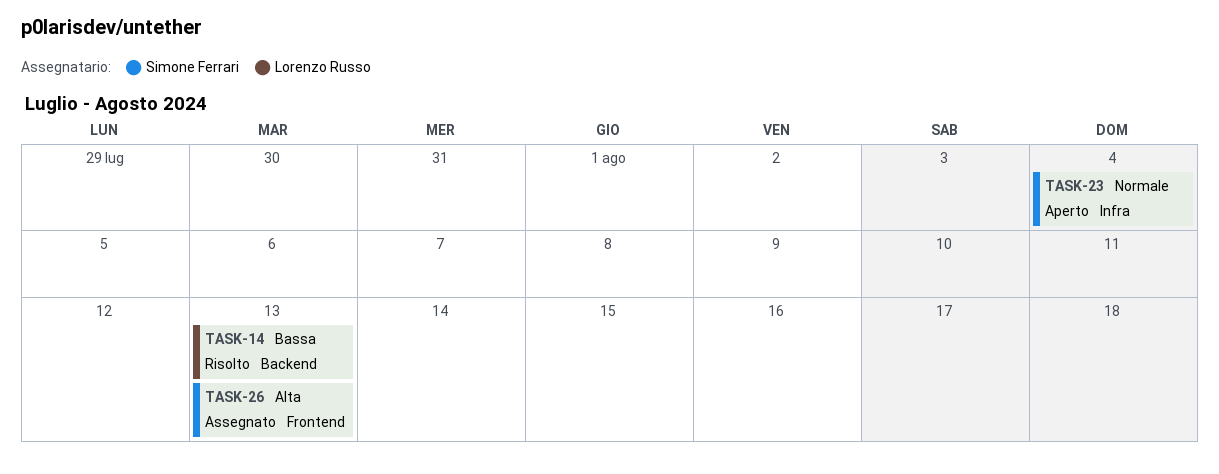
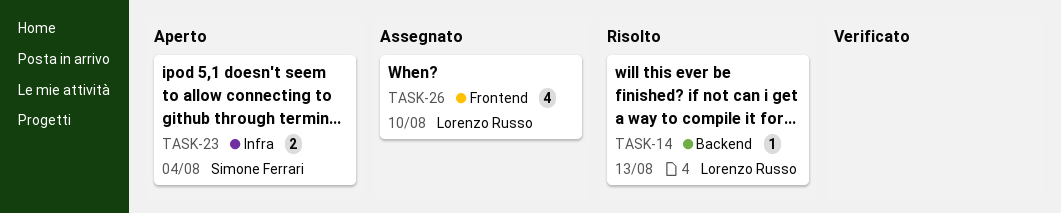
TASK-26, owner: Simone Ferrari -> Lorenzo Russo
TASK-26, due: Aug 13 -> Aug 10

